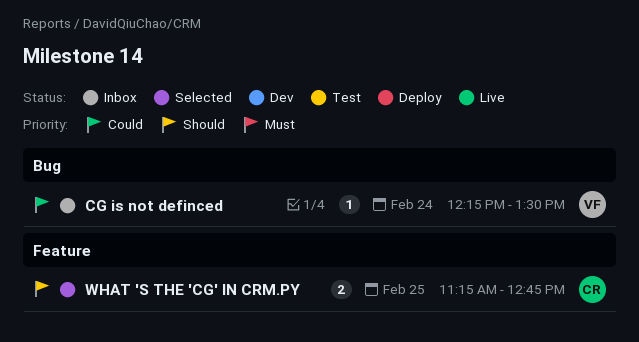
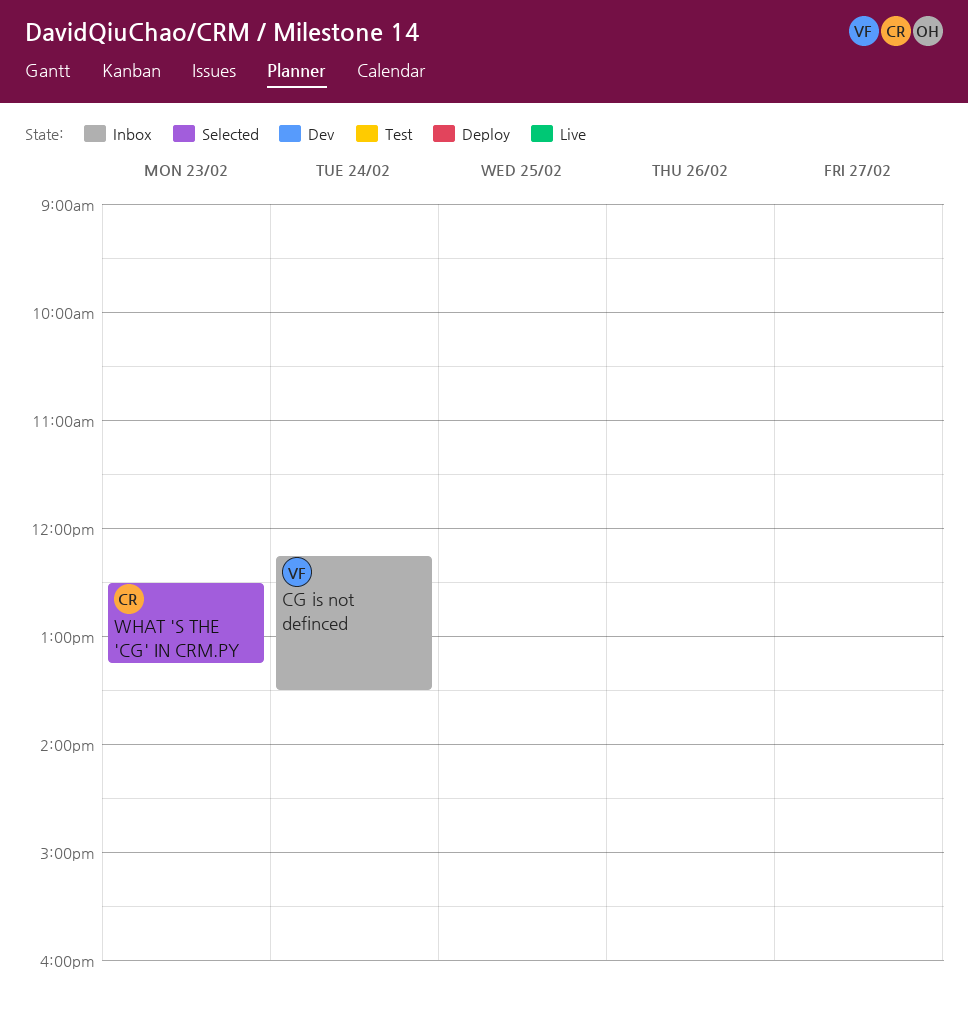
WHAT 'S THE 'CG' IN CRM.PY, day: Feb 25 -> Feb 23
WHAT 'S THE 'CG' IN CRM.PY, begins: 11:15 -> 12:30
WHAT 'S THE 'CG' IN CRM.PY, ends: 12:45 -> 13:15

